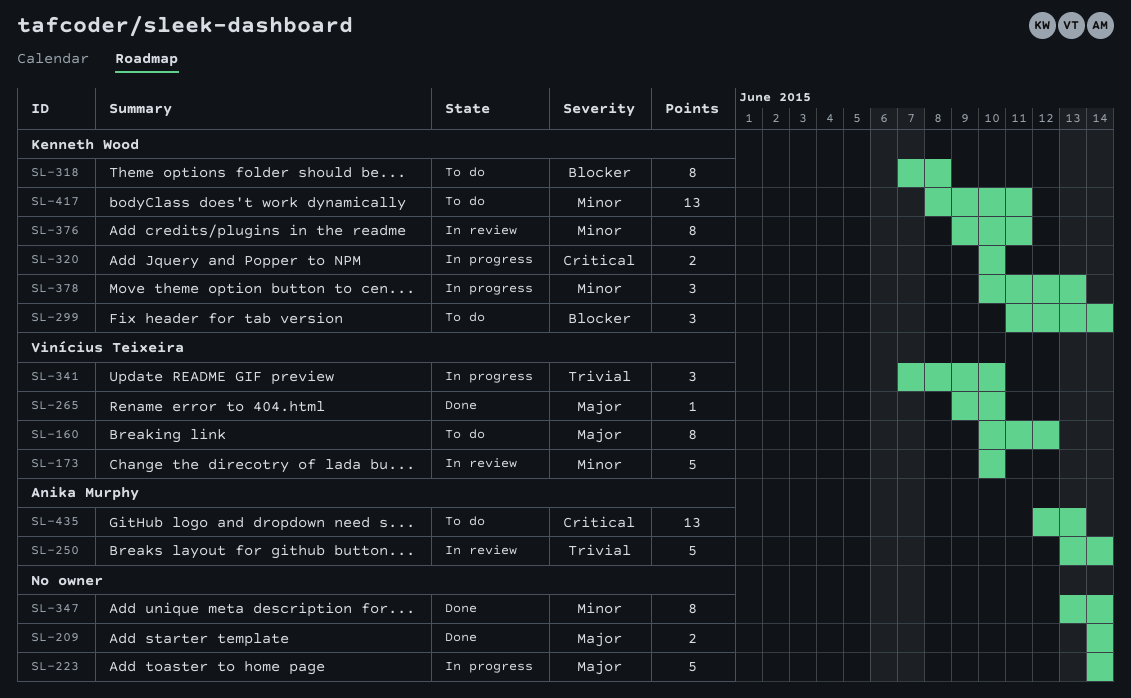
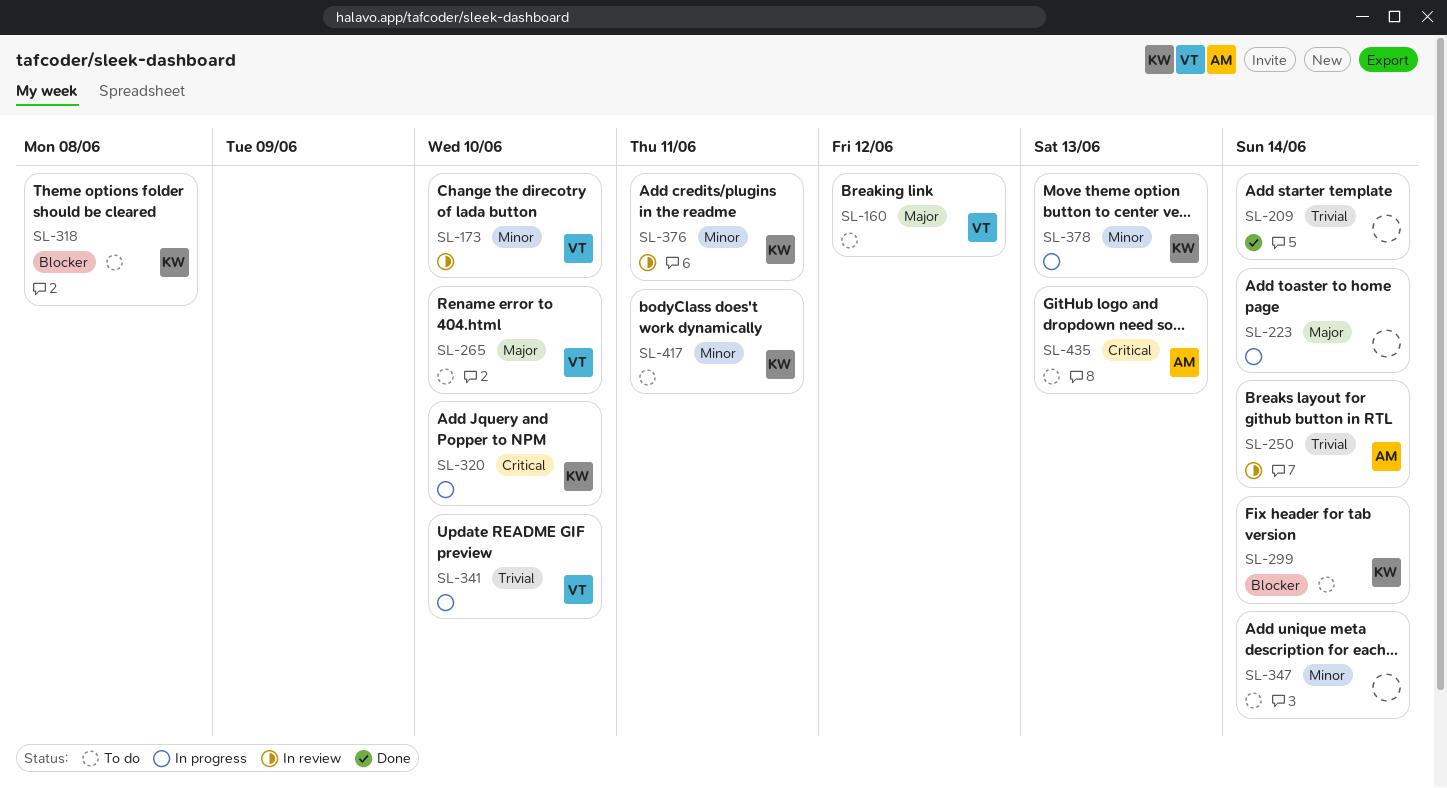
SL-209, priority: Major -> Trivial
SL-265, status: Done -> To do
SL-347, status: Done -> To do

